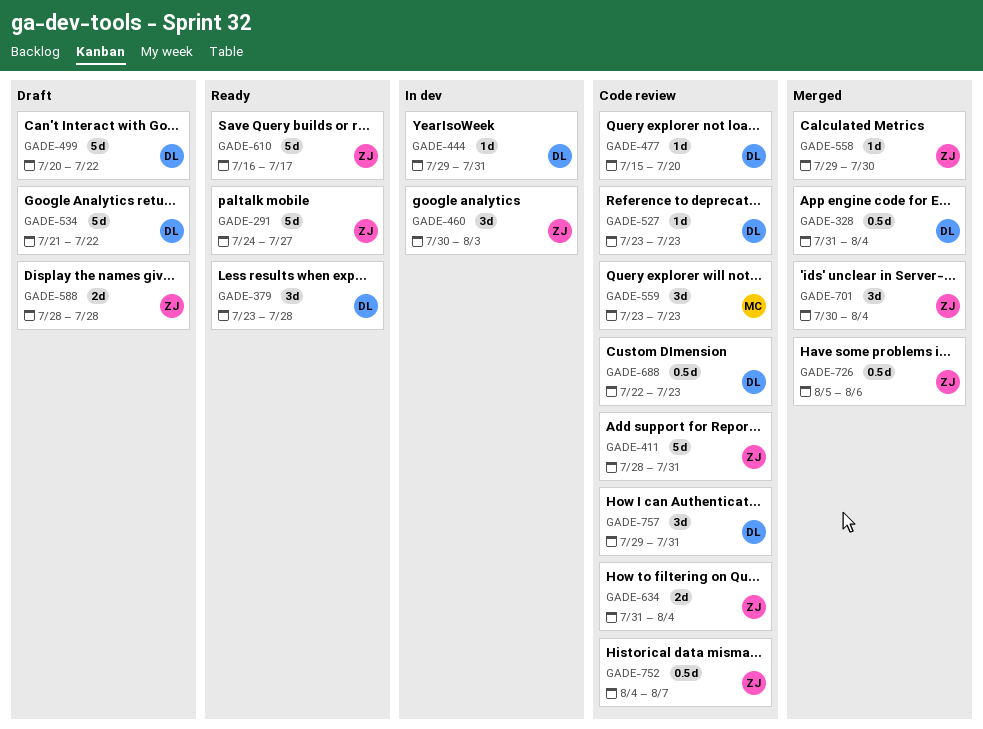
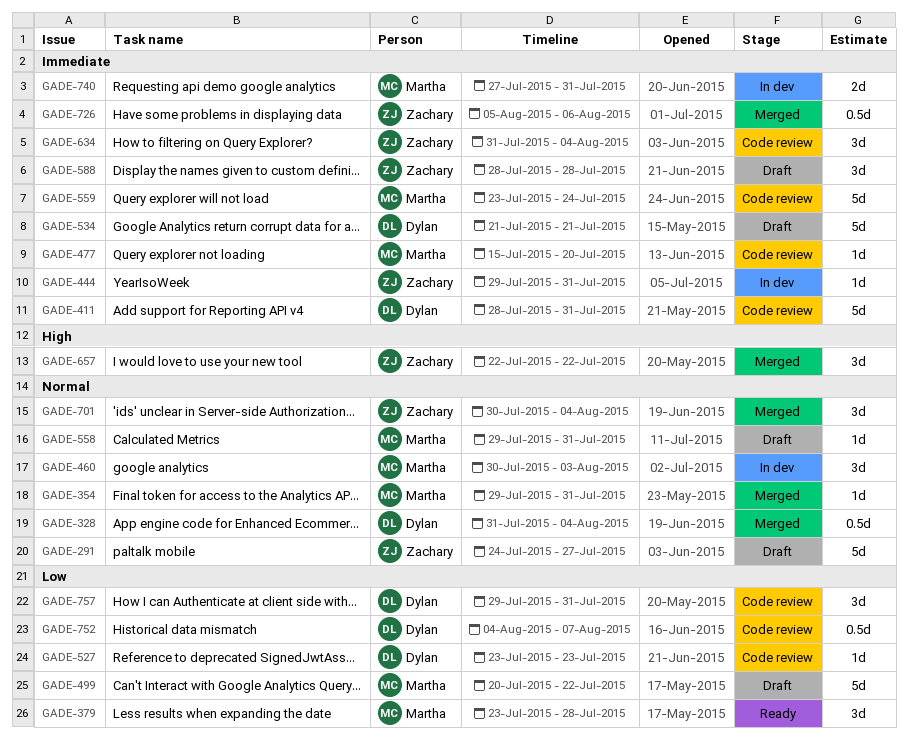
GADE-291, status: Ready -> Draft
GADE-354: none -> present
GADE-379, owner: Dylan -> Martha
GADE-411, owner: Zachary -> Dylan
GADE-444, owner: Dylan -> Zachary
GADE-460, owner: Zachary -> Martha
GADE-477, owner: Dylan -> Martha
GADE-499, owner: Dylan -> Martha
GADE-534, due: Jul 22 -> Jul 21
GADE-558, status: Merged -> Draft
GADE-558, owner: Zachary -> Martha
GADE-558, due: Jul 30 -> Jul 31
GADE-559, estimate: 3d -> 5d
GADE-559, due: Jul 23 -> Jul 24
GADE-588, estimate: 2d -> 3d
GADE-610: present -> none
GADE-634, estimate: 2d -> 3d
GADE-657: none -> present
GADE-688: present -> none
GADE-740: none -> present
GADE-752, owner: Zachary -> Dylan

